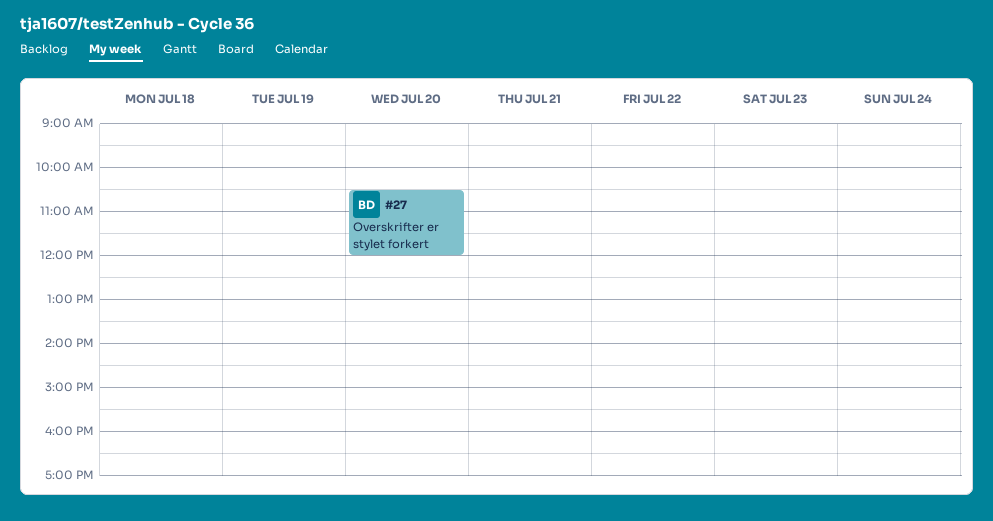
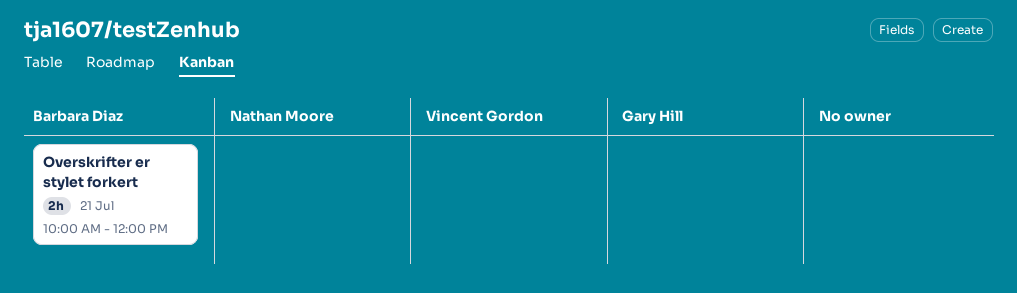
Overskrifter er stylet forkert, day: Jul 20 -> Jul 21
Overskrifter er stylet forkert, begins: 10:30 -> 10:00

